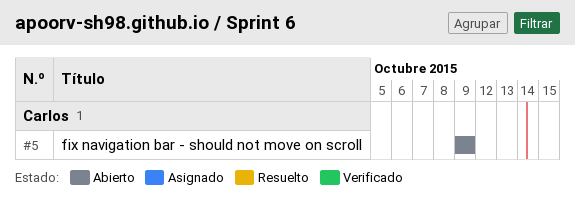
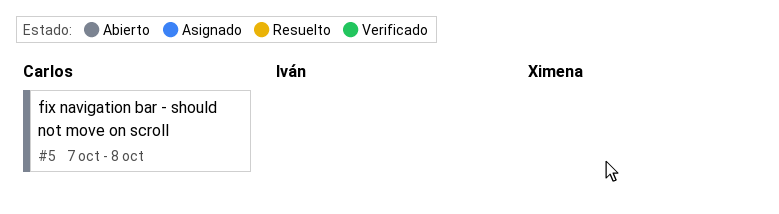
#5, start: Oct 9 -> Oct 7
#5, due: Oct 9 -> Oct 8

